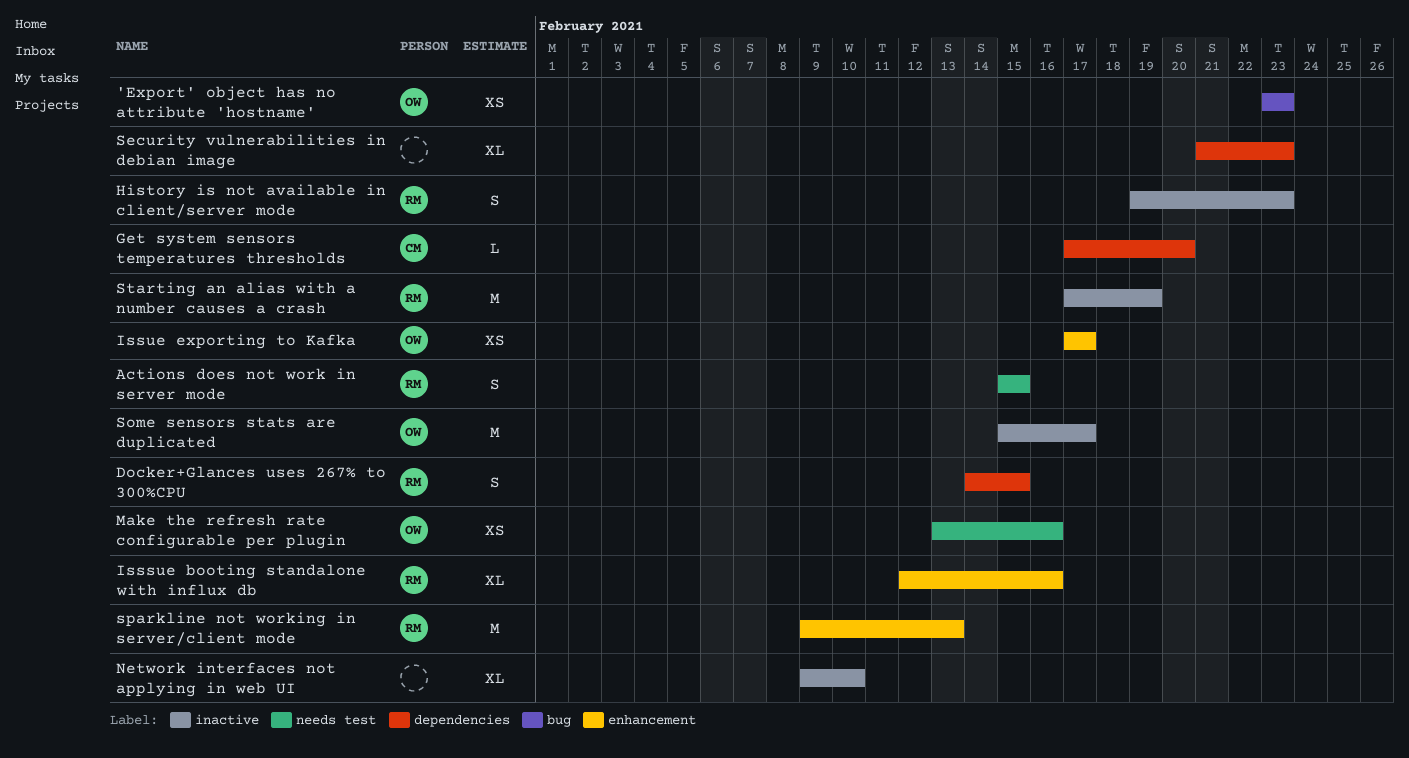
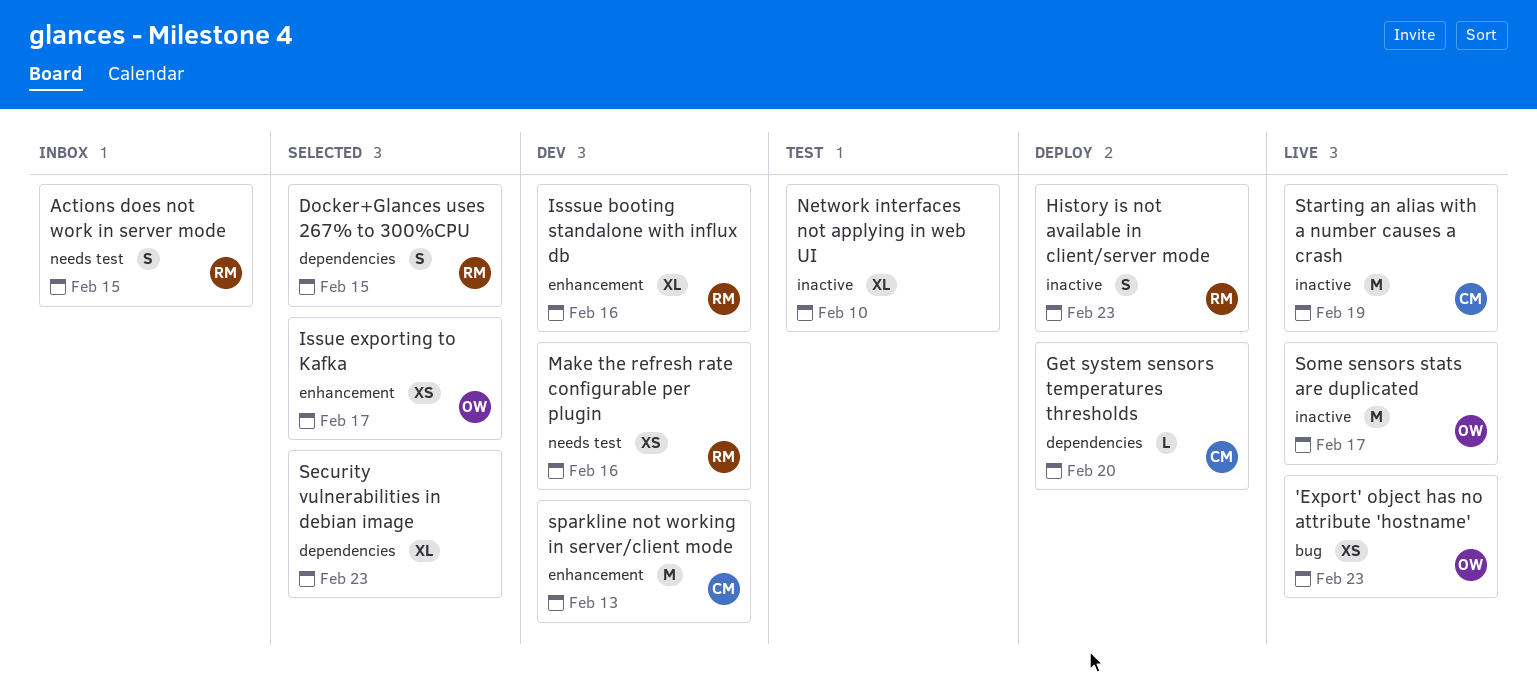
Make the refresh rate configurable per plugin, owner: OW -> RM
sparkline not working in server/client mode, owner: RM -> CM
Starting an alias with a number causes a crash, owner: RM -> CM

